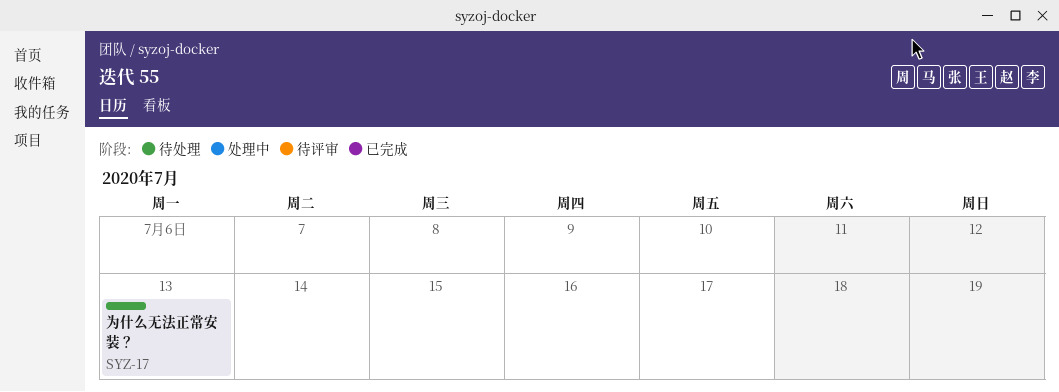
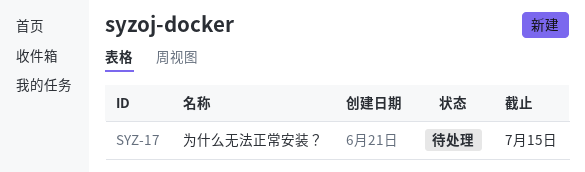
SYZ-17, due: Jul 13 -> Jul 15

